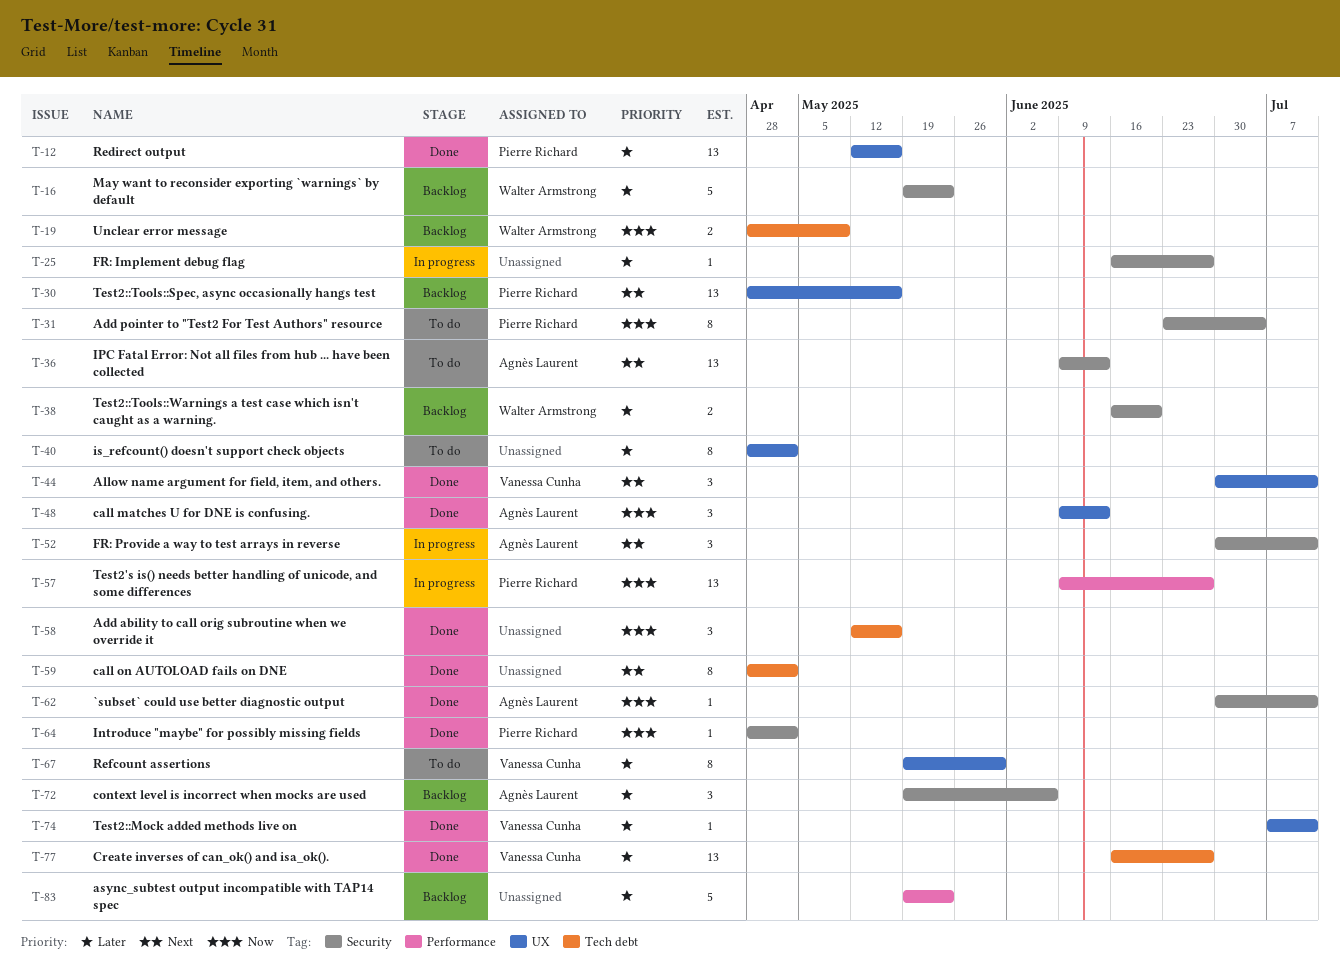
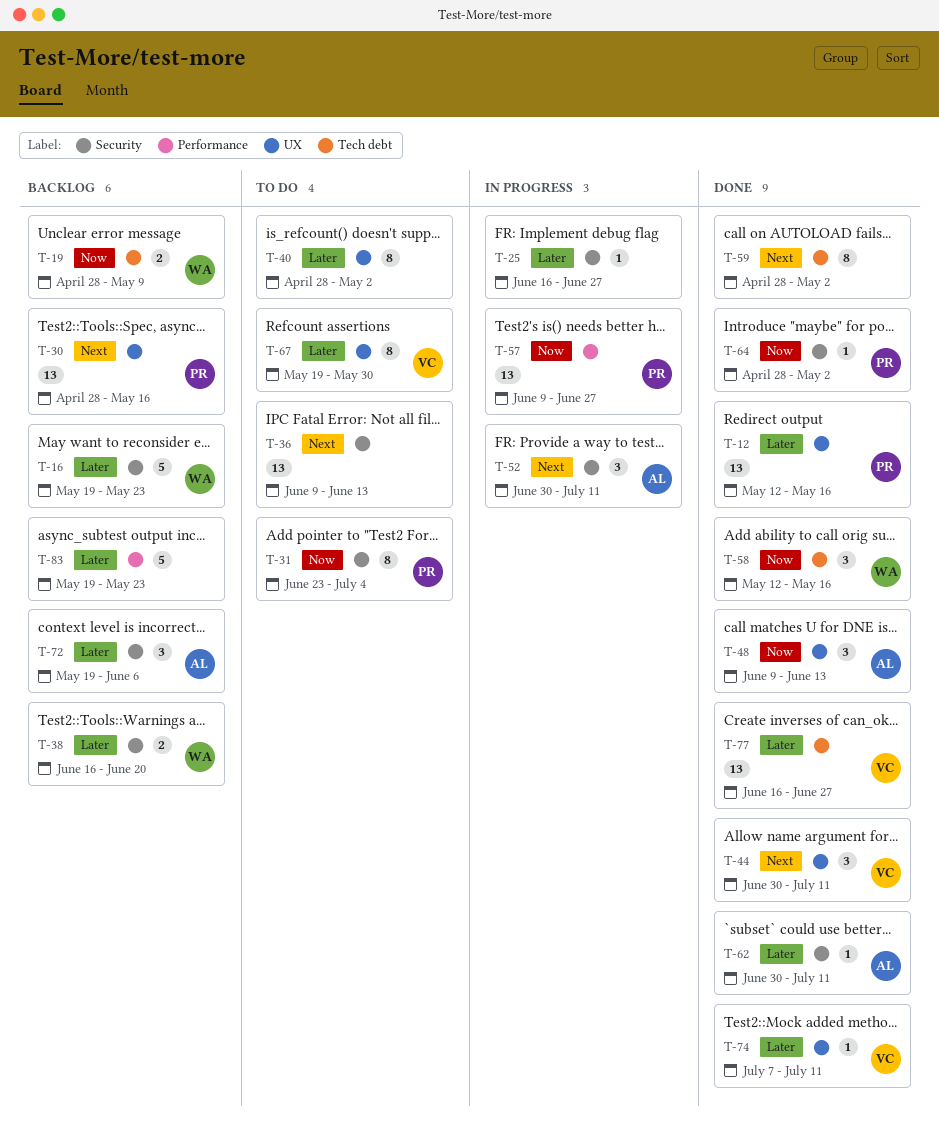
T-36, owner: Agnès Laurent -> none
T-58, owner: none -> Walter Armstrong
T-62, priority: Now -> Later

